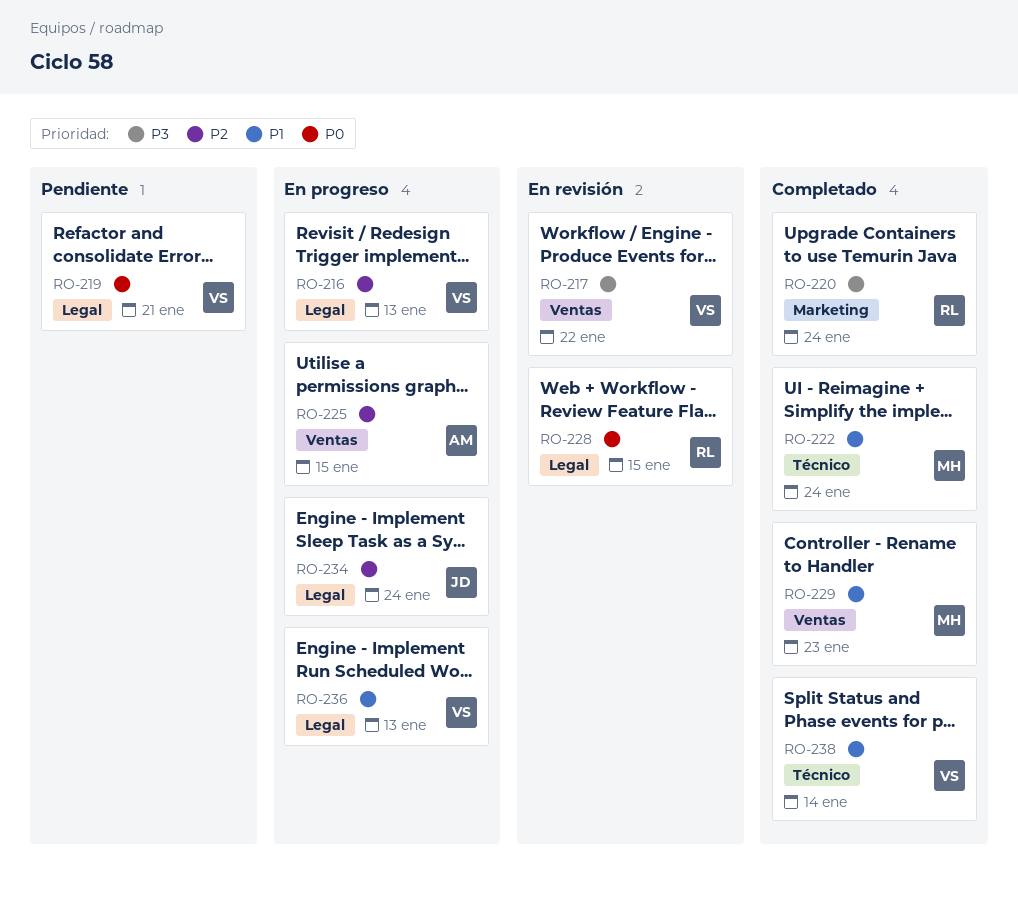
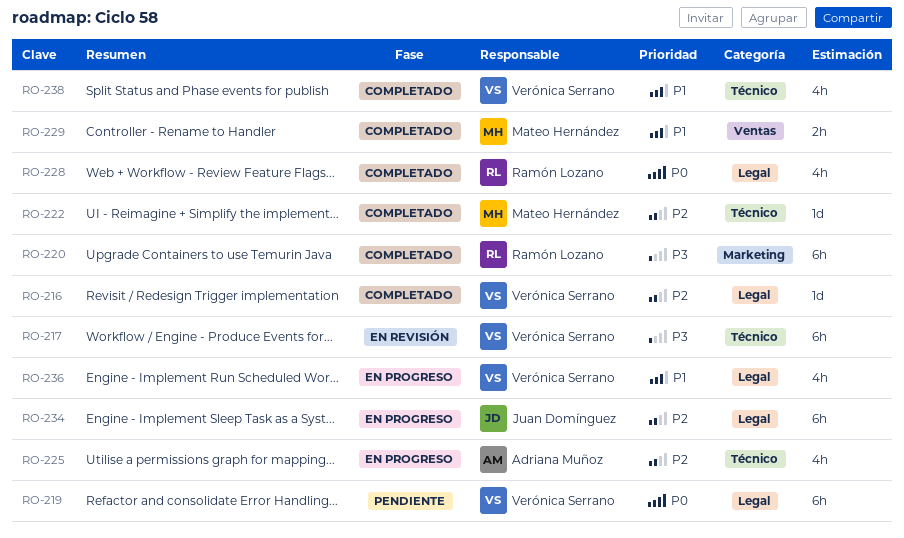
RO-216, status: En progreso -> Completado
RO-217, label: Ventas -> Técnico
RO-222, priority: P1 -> P2
RO-225, label: Ventas -> Técnico
RO-228, status: En revisión -> Completado

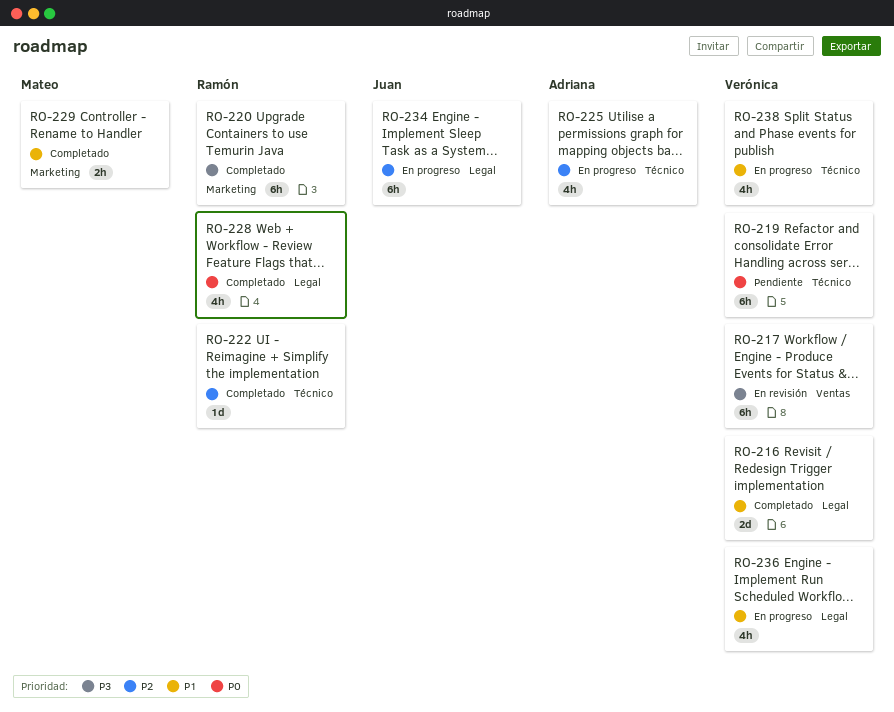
RO-216, priority: P2 -> P1
RO-216, estimate: 1d -> 2d
RO-217, label: Técnico -> Ventas
RO-219, label: Legal -> Técnico
RO-222, owner: Mateo Hernández -> Ramón Lozano
RO-229, label: Ventas -> Marketing
RO-238, status: Completado -> En progreso

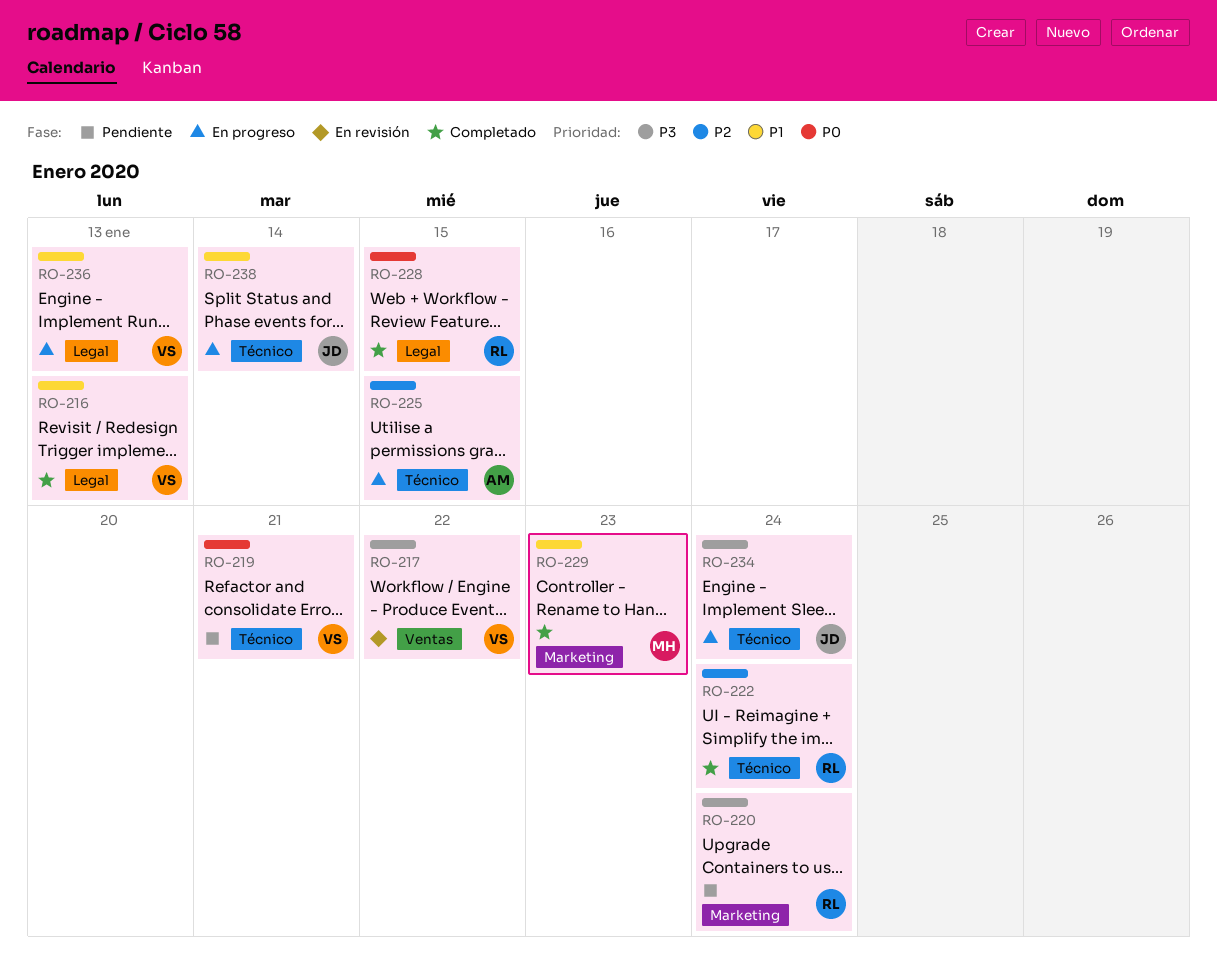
RO-220, status: Completado -> Pendiente
RO-234, priority: P2 -> P3
RO-234, label: Legal -> Técnico
RO-238, owner: Verónica -> Juan

